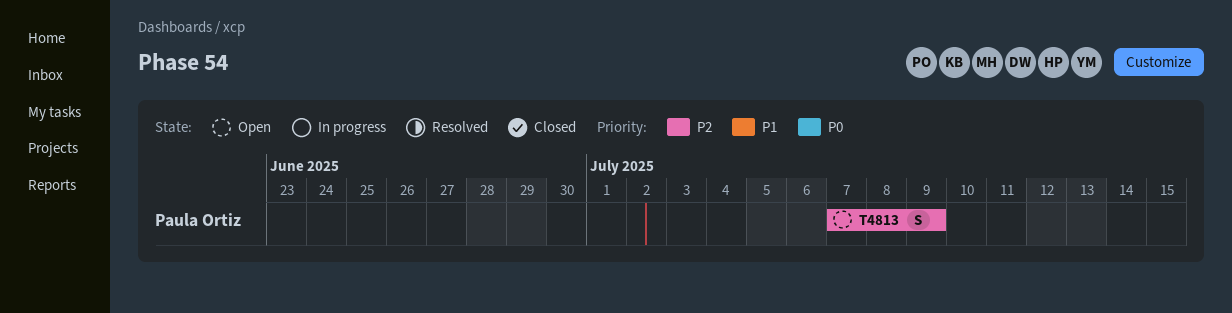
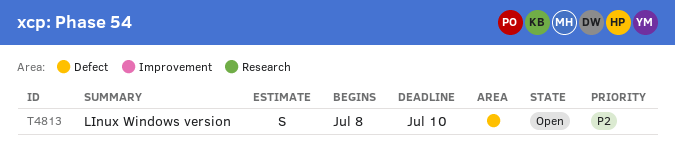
T4813, start: Jul 7 -> Jul 8
T4813, due: Jul 9 -> Jul 10

